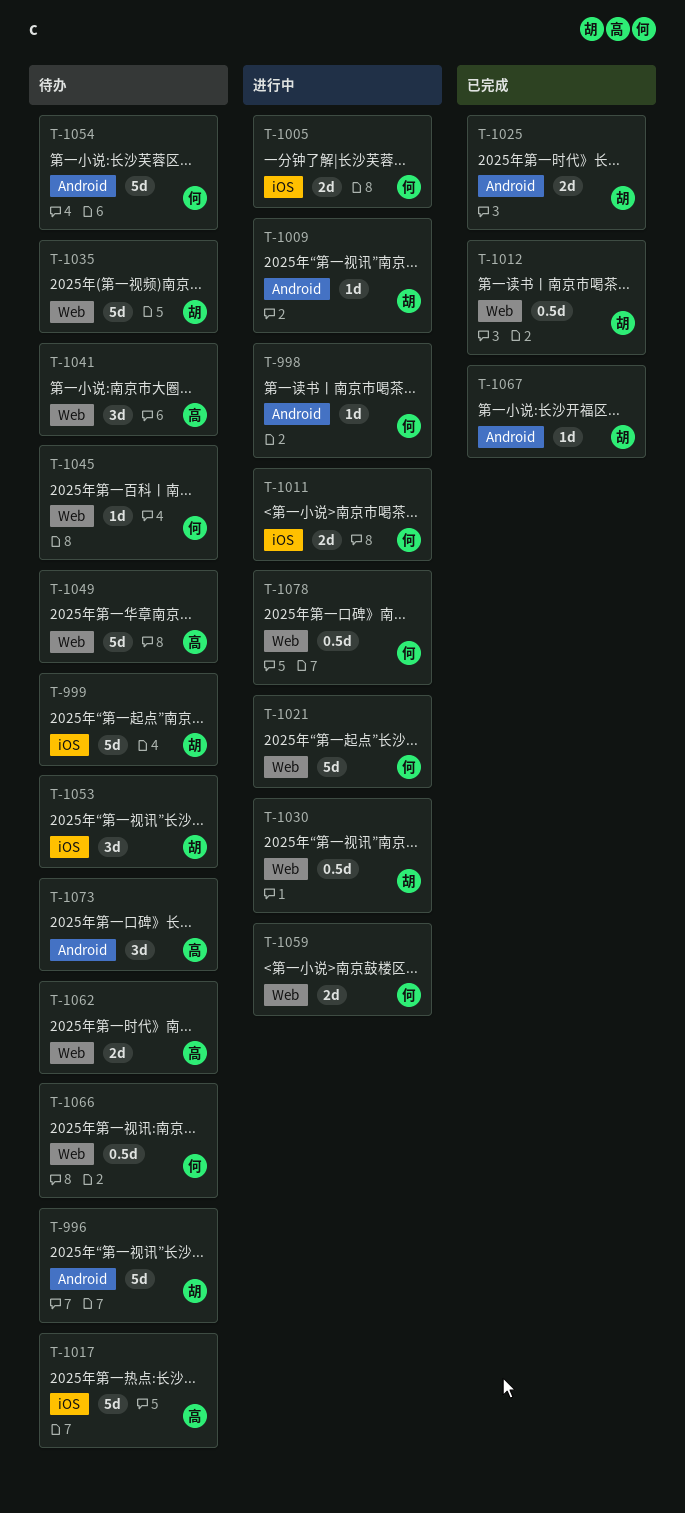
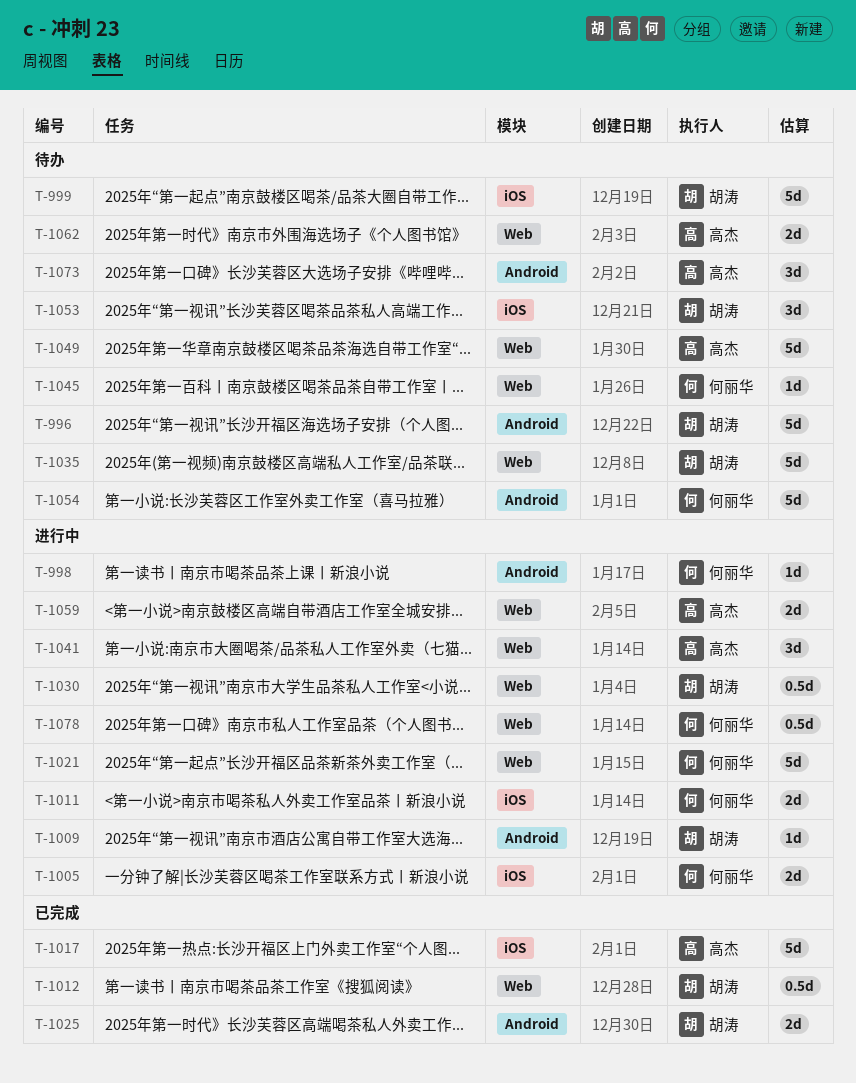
T-1017, status: 待办 -> 已完成
T-1041, status: 待办 -> 进行中
T-1059, owner: 何丽华 -> 高杰
T-1066: present -> none
T-1067: present -> none

